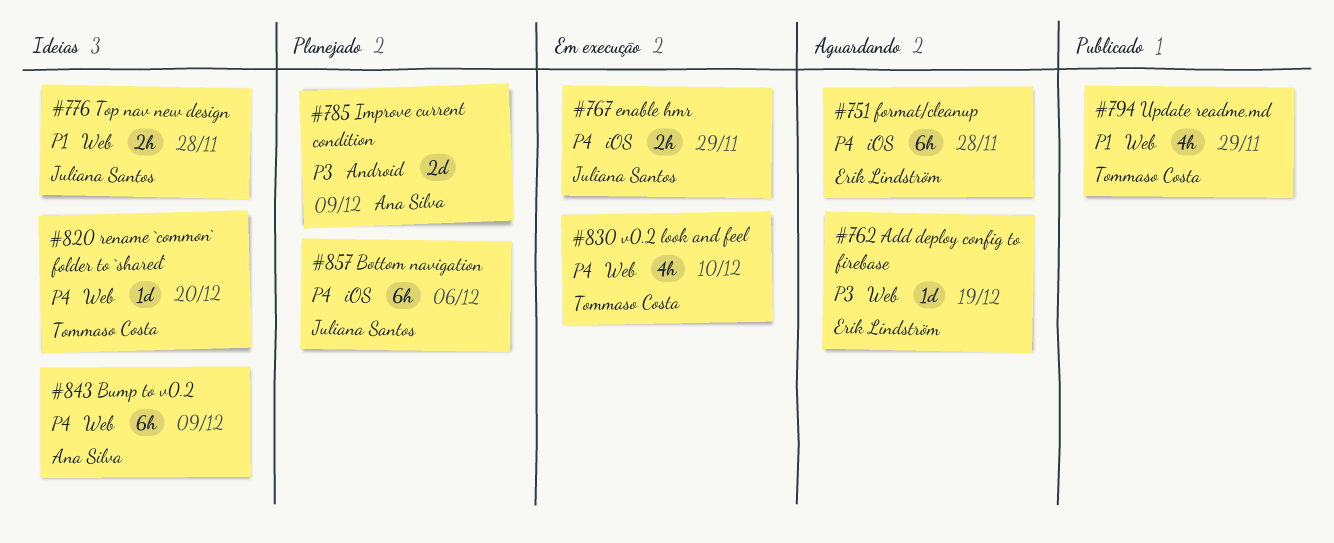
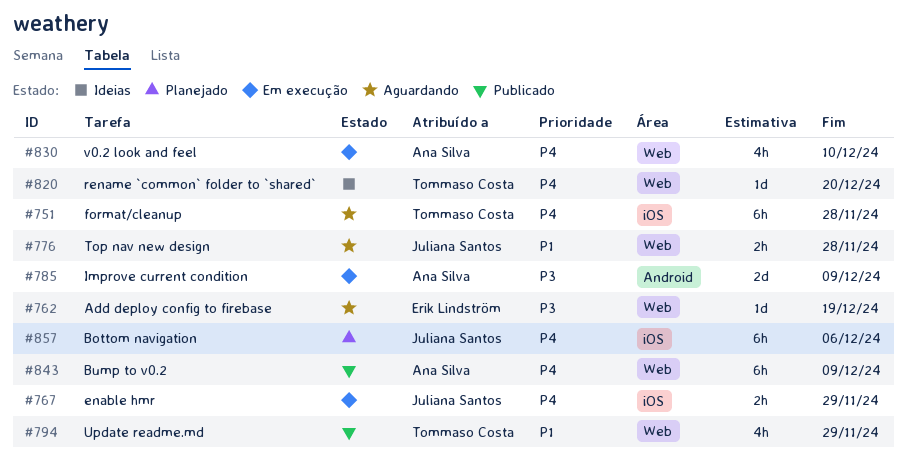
#751, owner: Erik Lindström -> Tommaso Costa
#776, status: Ideias -> Aguardando
#785, status: Planejado -> Em execução
#830, owner: Tommaso Costa -> Ana Silva
#843, status: Ideias -> Publicado

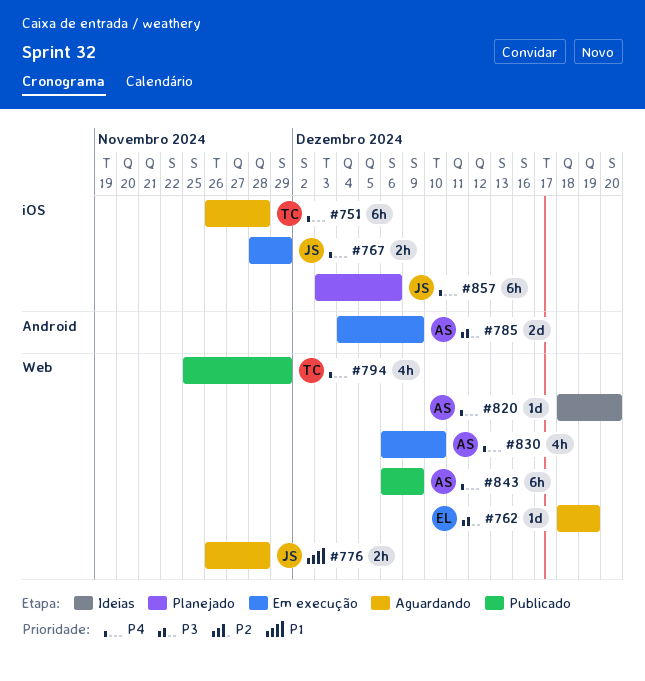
#794, priority: P1 -> P4
#820, owner: Tommaso Costa -> Ana Silva

